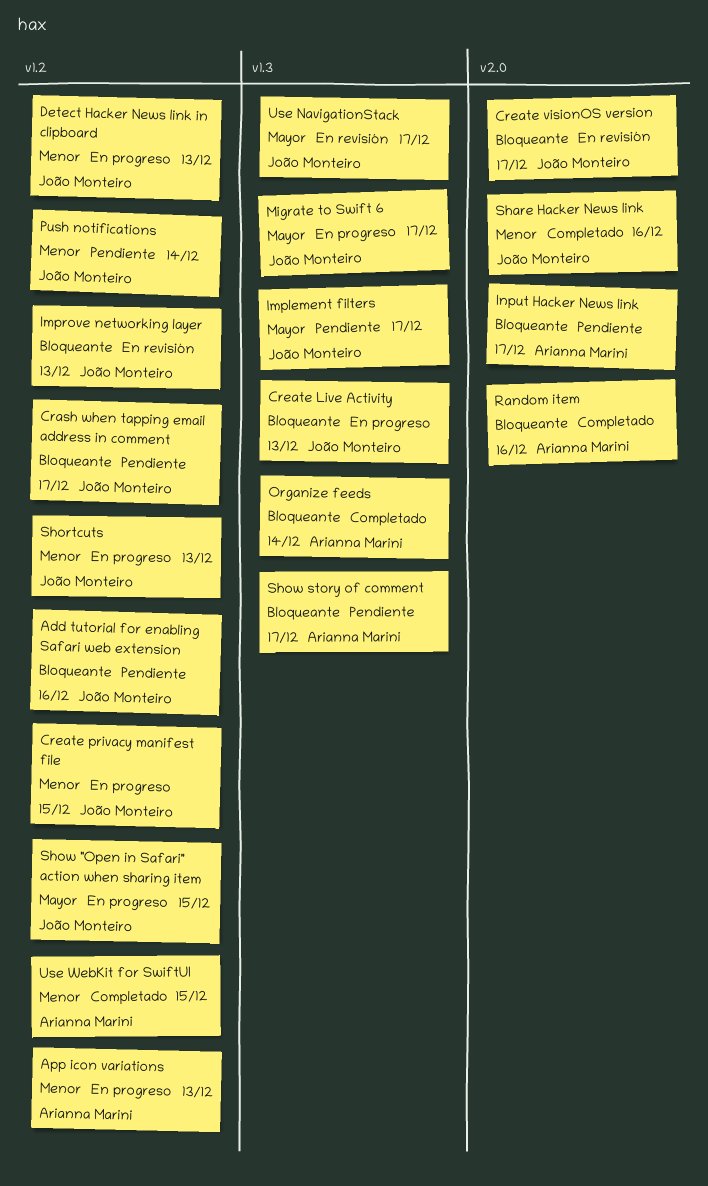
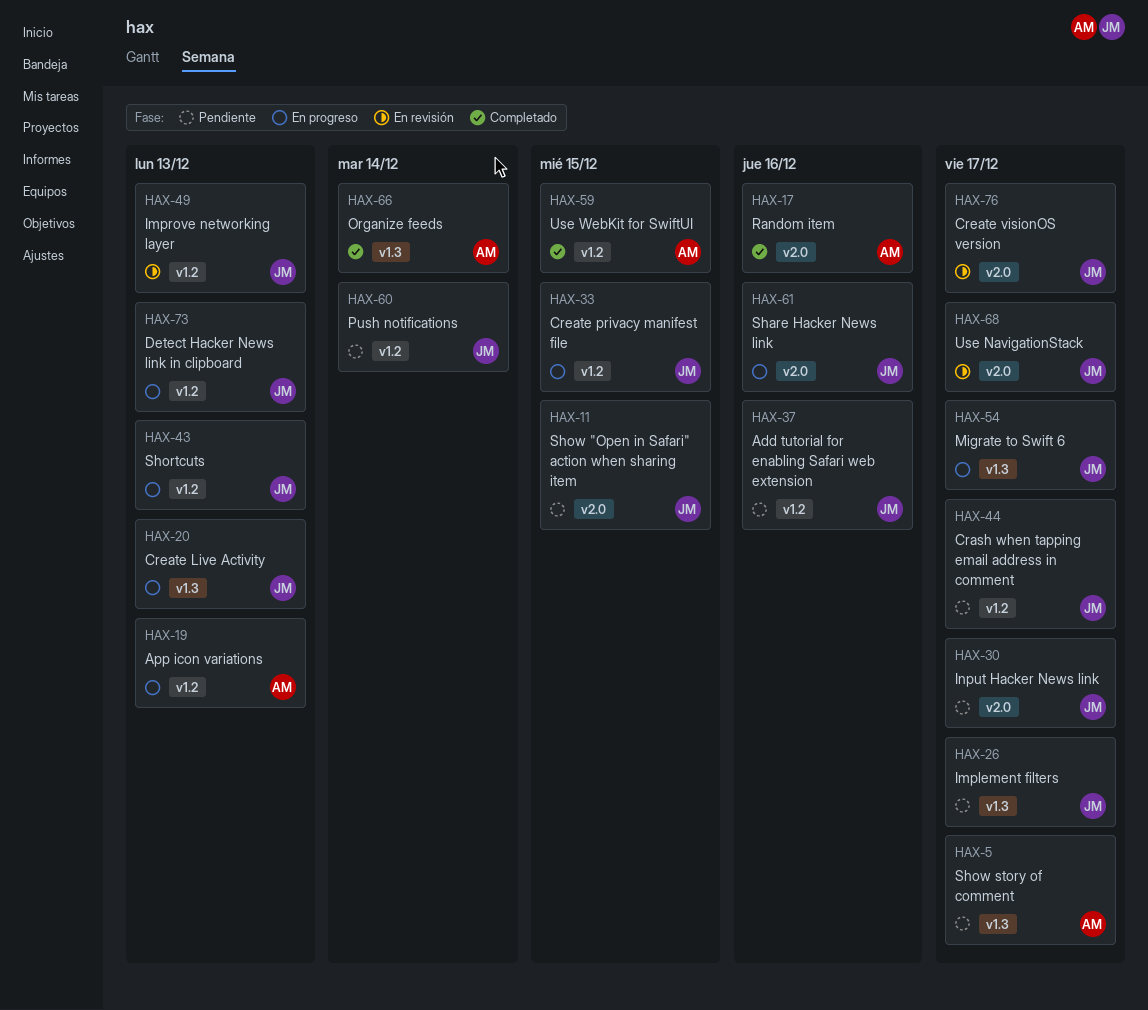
Input Hacker News link, owner: Arianna Marini -> João Monteiro
Share Hacker News link, status: Completado -> En progreso
Show "Open in Safari" action when sharing item, status: En progreso -> Pendiente
Show "Open in Safari" action when sharing item, label: v1.2 -> v2.0
Use NavigationStack, label: v1.3 -> v2.0

